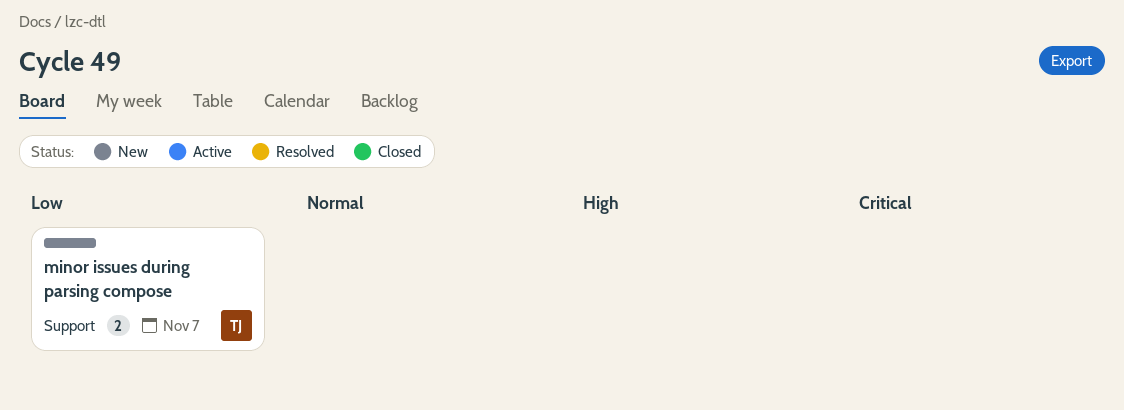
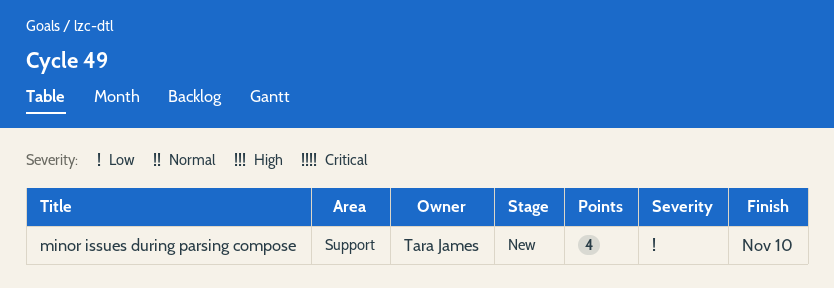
minor issues during parsing compose, estimate: 2 -> 4
minor issues during parsing compose, due: Nov 7 -> Nov 10

